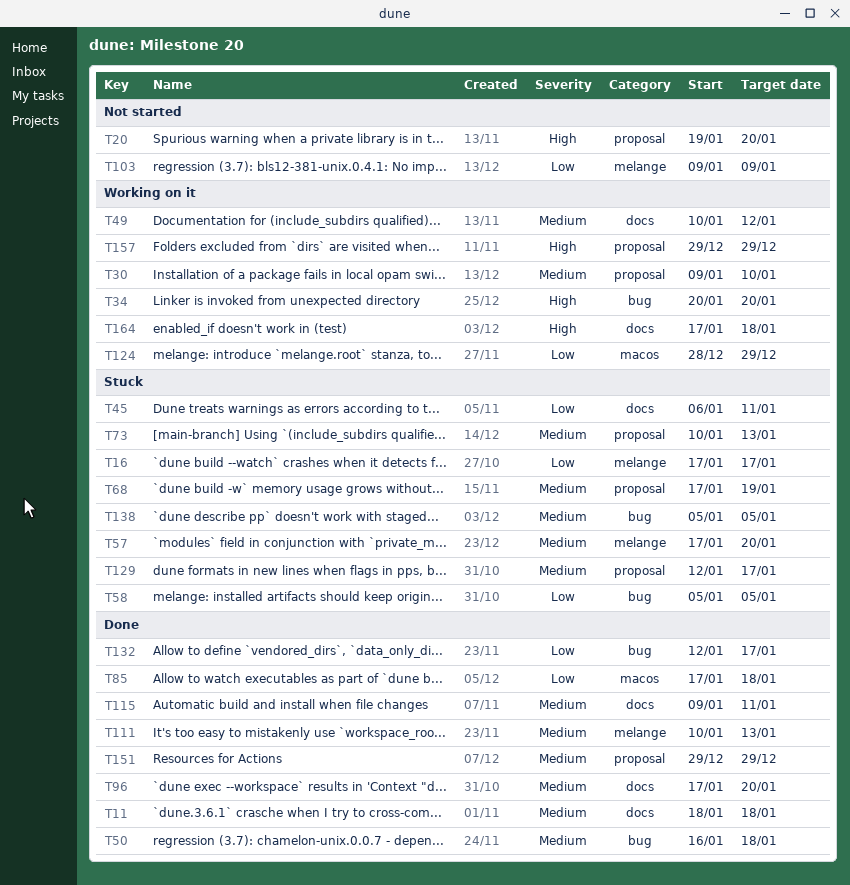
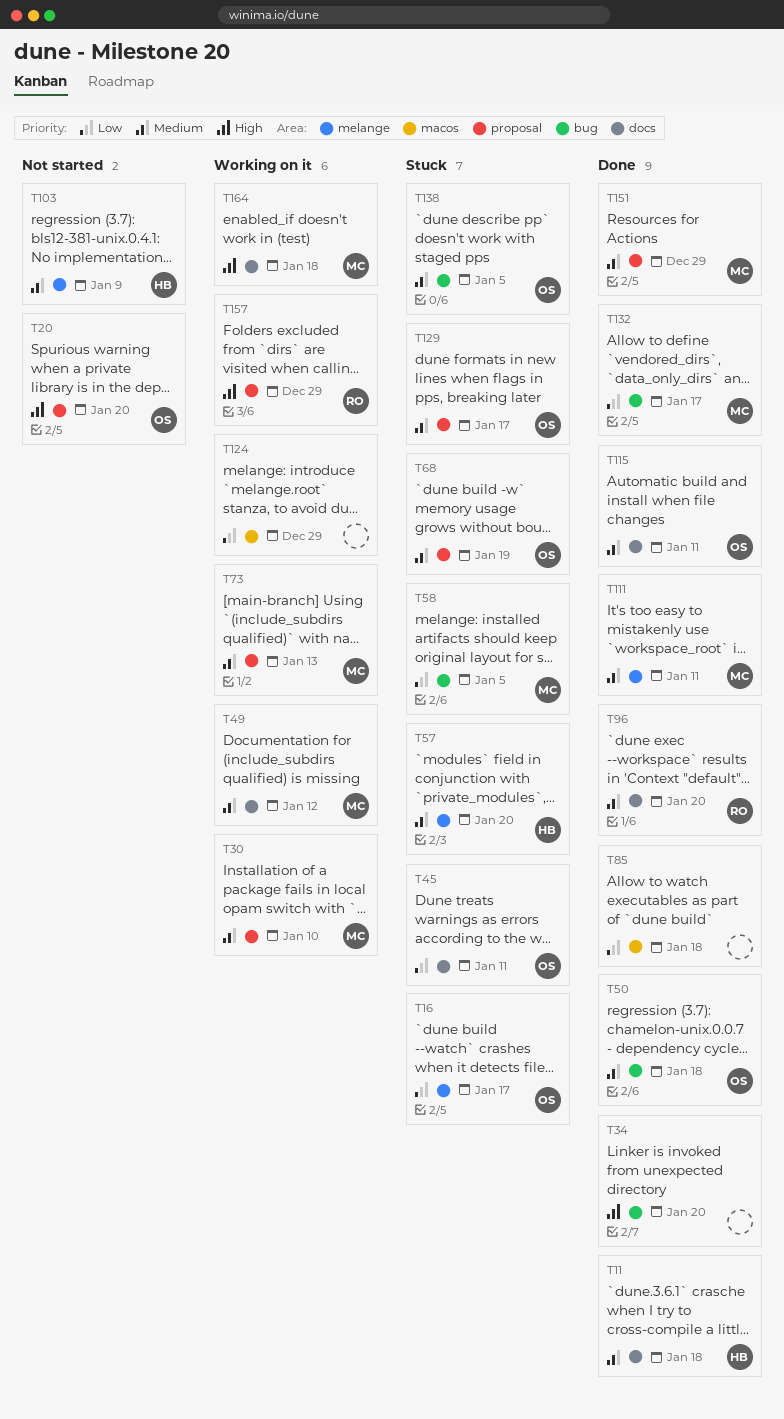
T34, status: Working on it -> Done
T73, status: Stuck -> Working on it
T103, priority: Low -> Medium
T111, due: Jan 13 -> Jan 11

